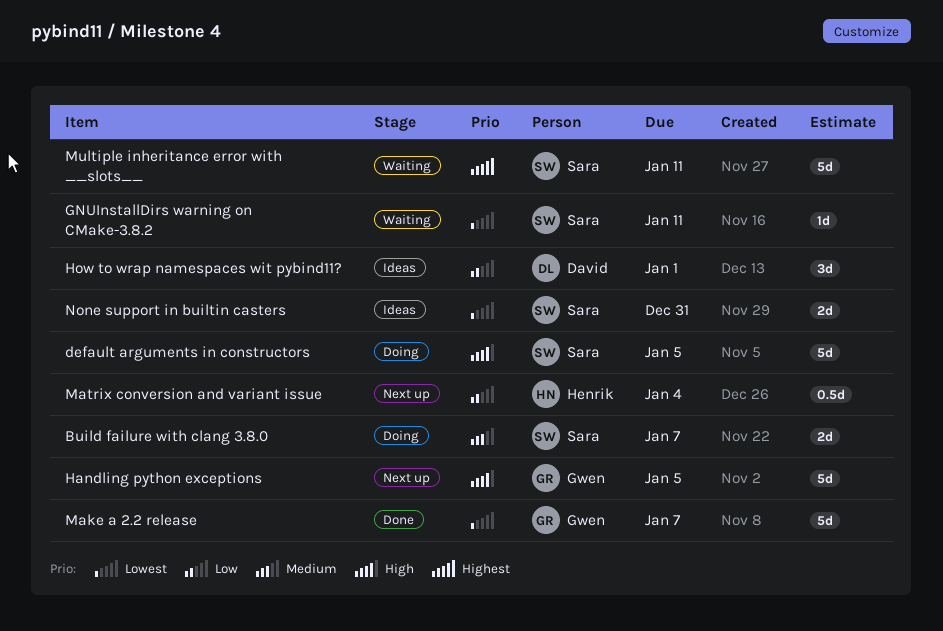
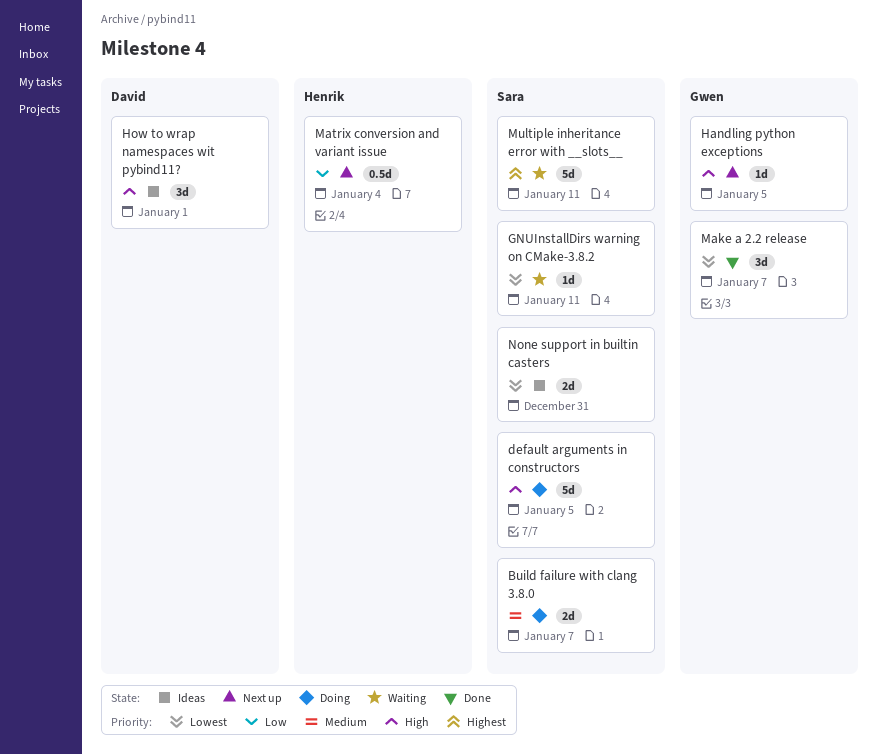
Handling python exceptions, estimate: 5d -> 1d
How to wrap namespaces wit pybind11?, priority: Low -> High
Make a 2.2 release, estimate: 5d -> 3d

